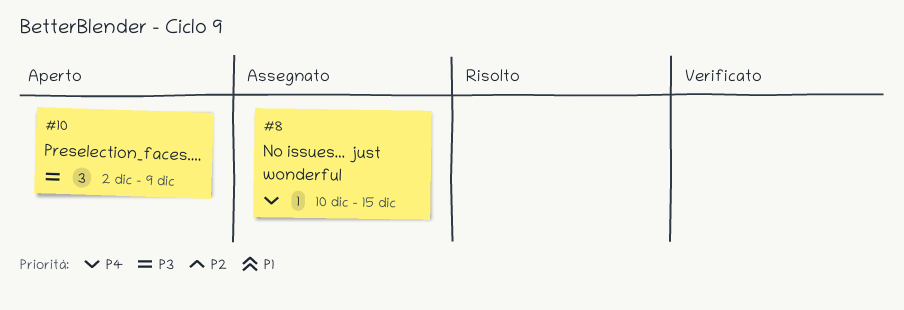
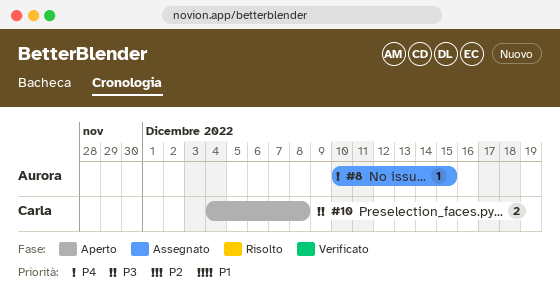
#10, estimate: 3 -> 2
#10, start: Dec 2 -> Dec 4
#10, due: Dec 9 -> Dec 8

